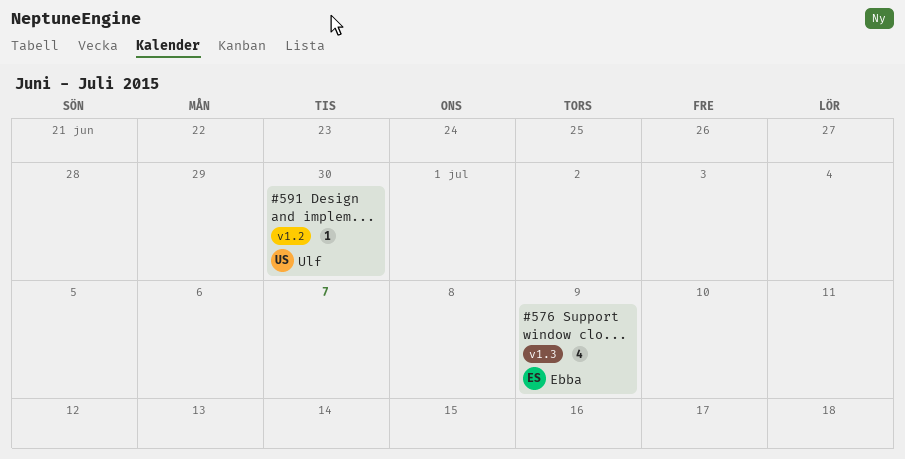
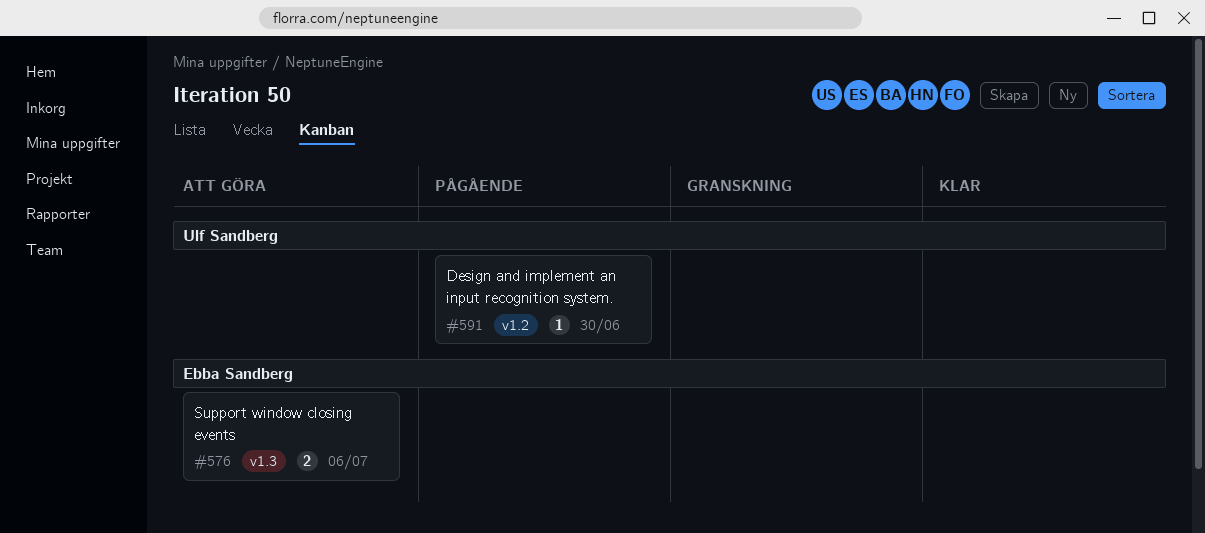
#576, estimate: 4 -> 2
#576, due: Jul 9 -> Jul 6

